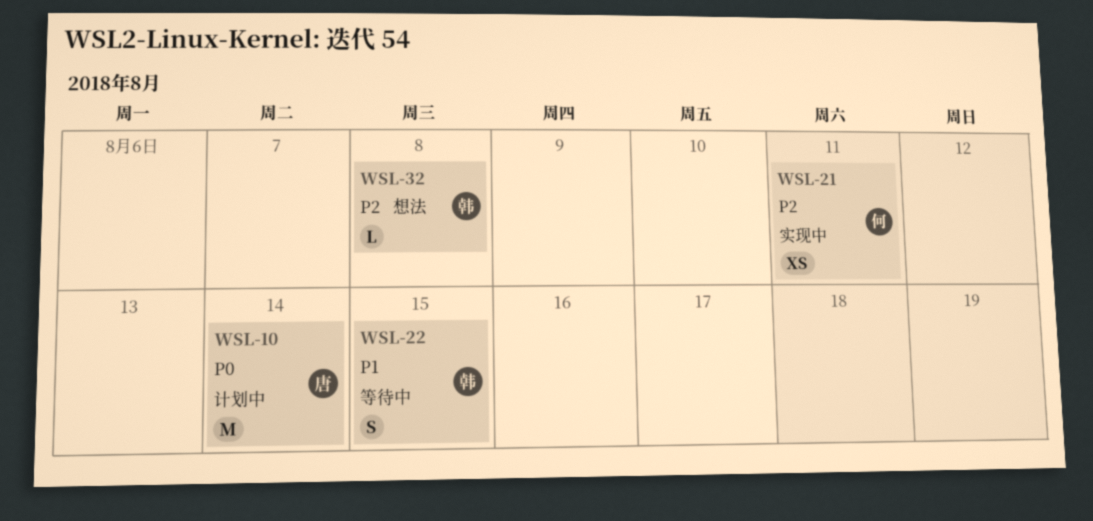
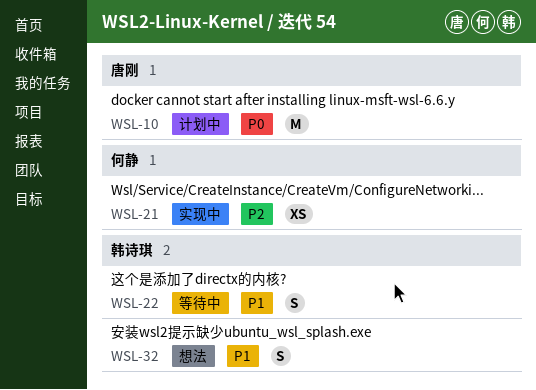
WSL-32, priority: P2 -> P1
WSL-32, estimate: L -> S

